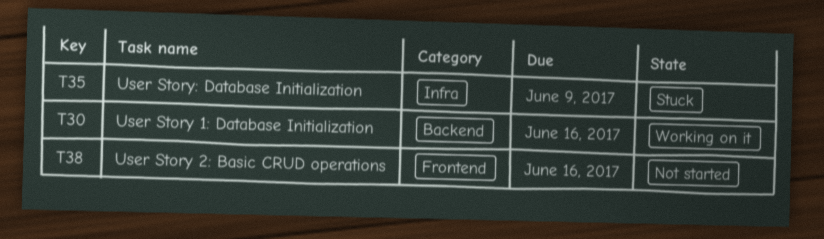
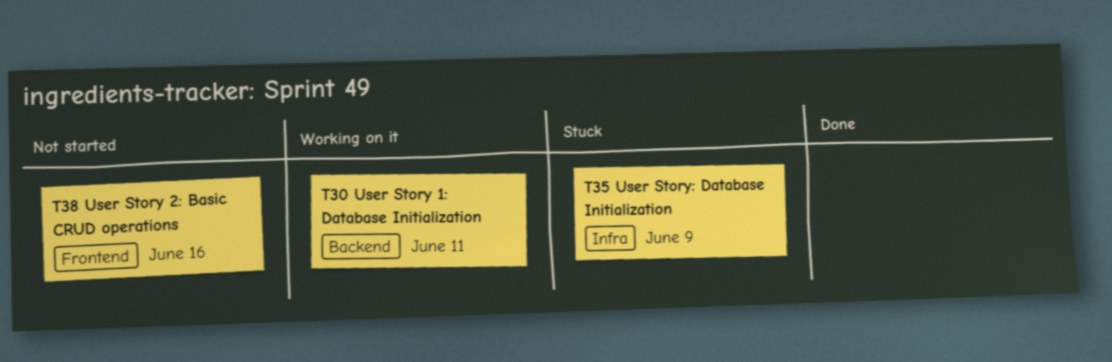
T30, due: Jun 16 -> Jun 11

